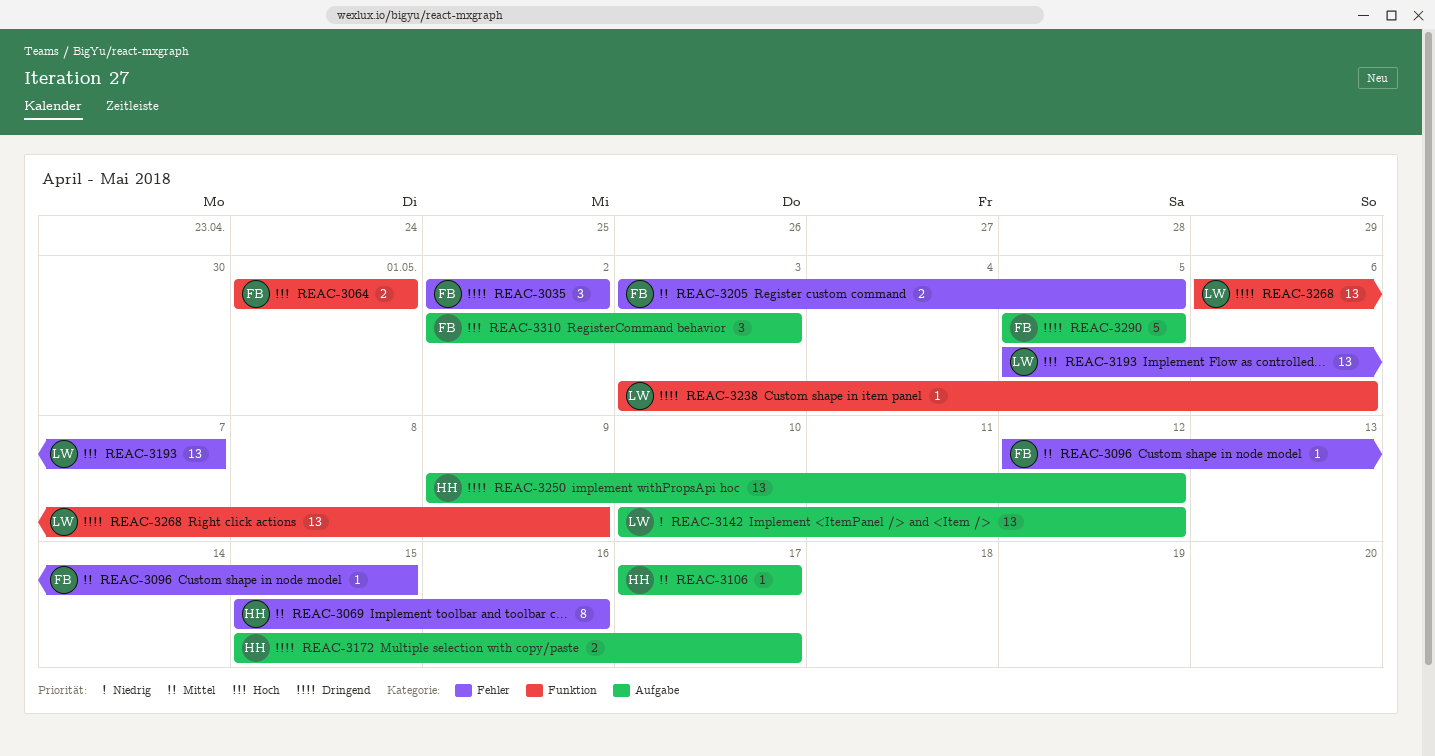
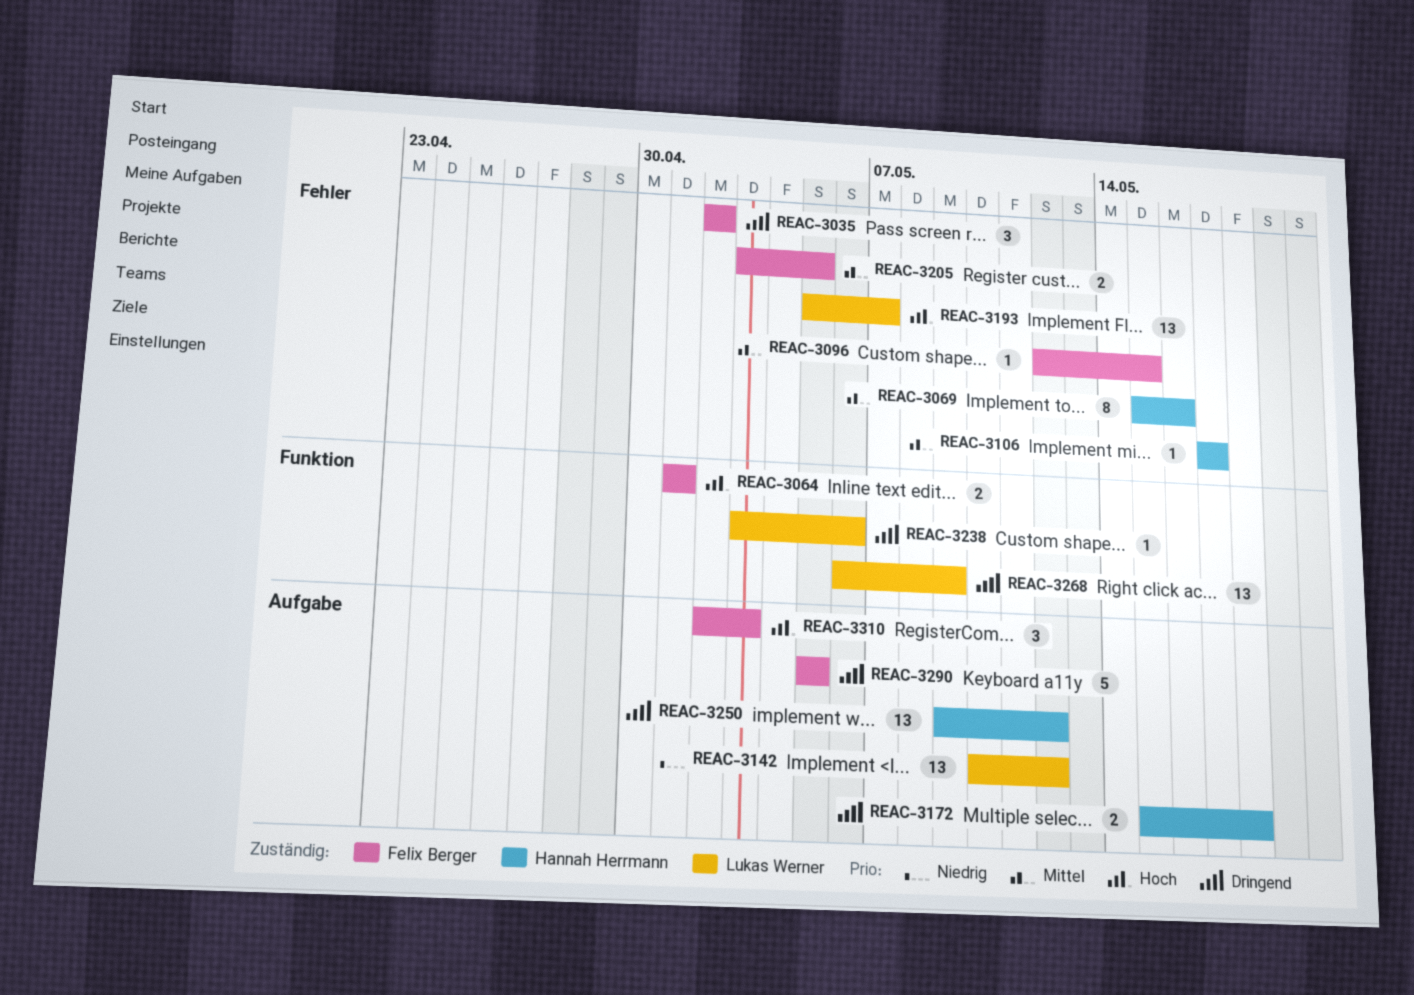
REAC-3106, label: Aufgabe -> Fehler
REAC-3172, due: May 17 -> May 18

